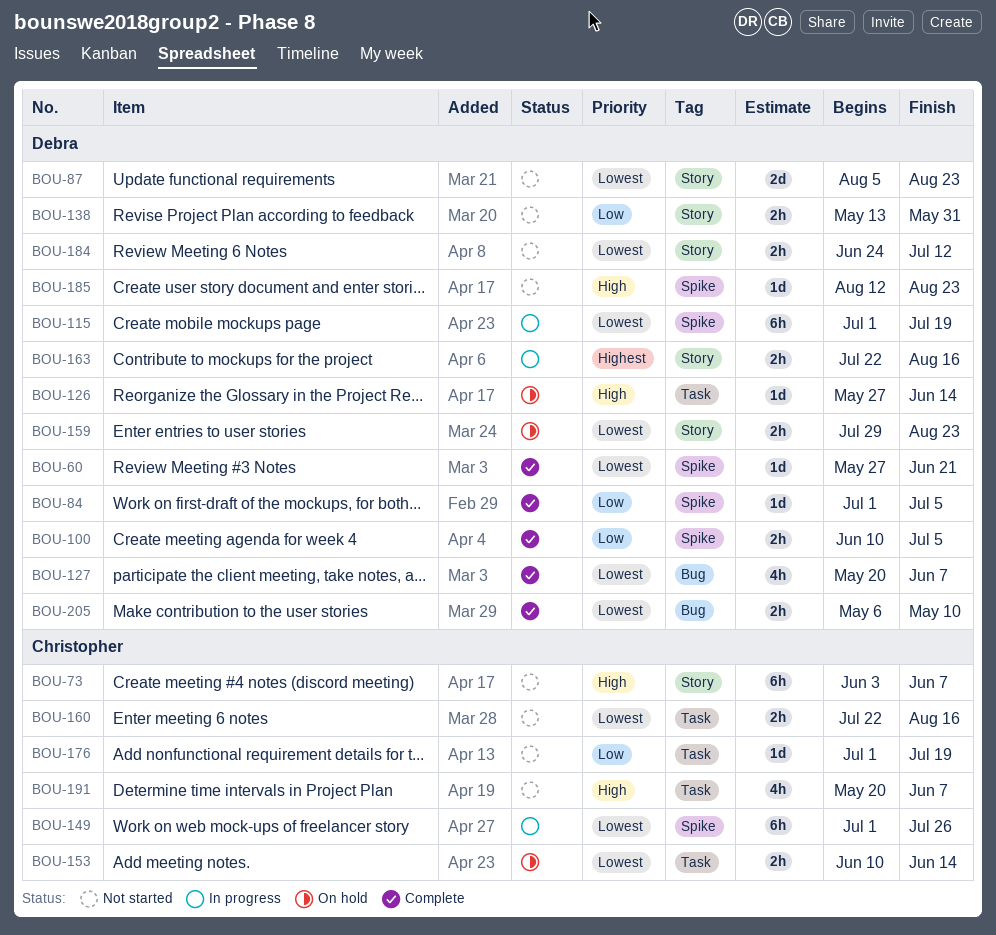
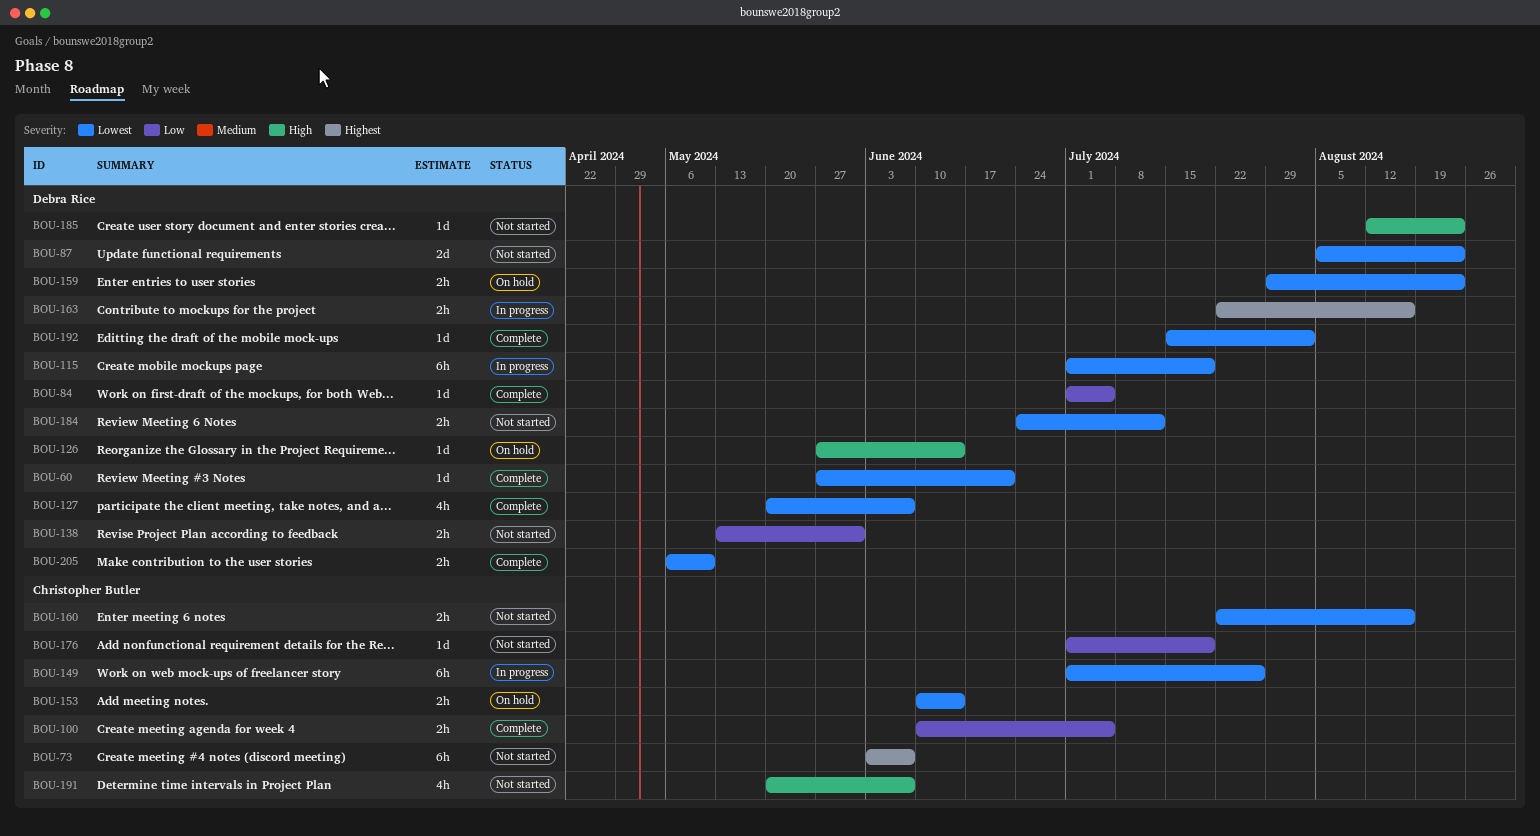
BOU-73, priority: High -> Highest
BOU-100, owner: Debra Rice -> Christopher Butler
BOU-192: none -> present

